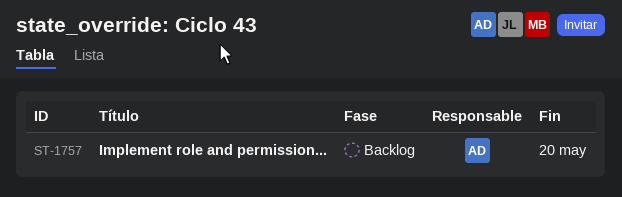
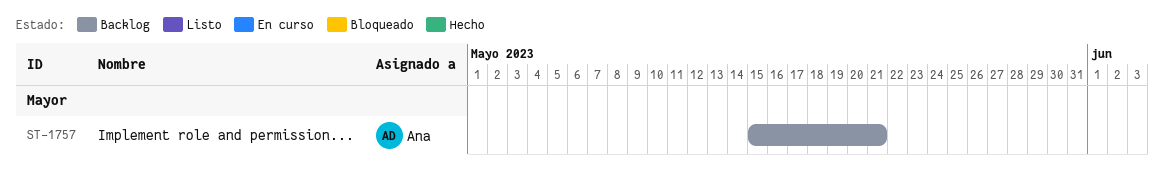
ST-1757, due: May 20 -> May 21

